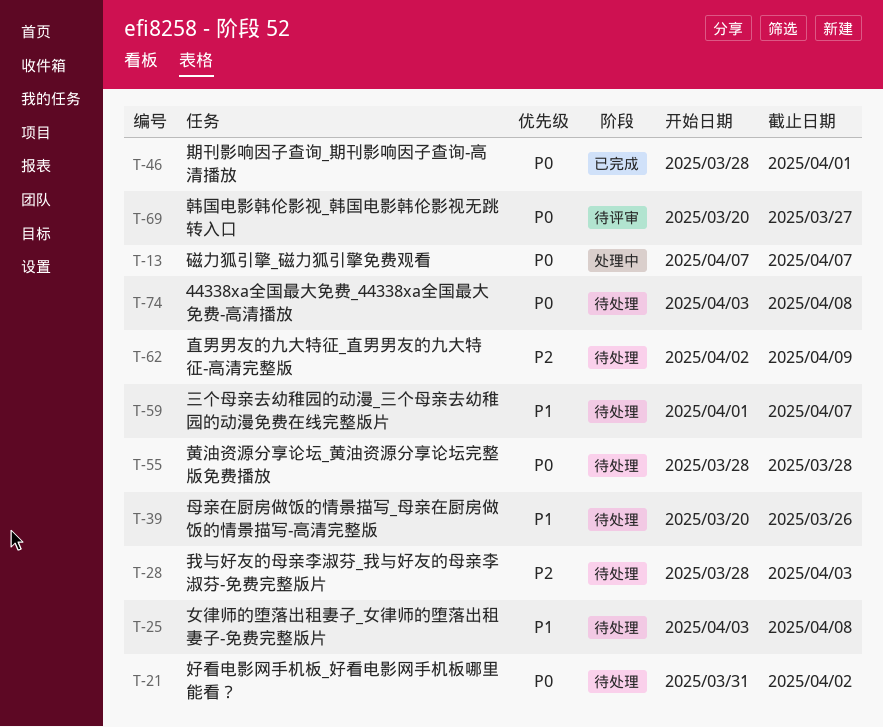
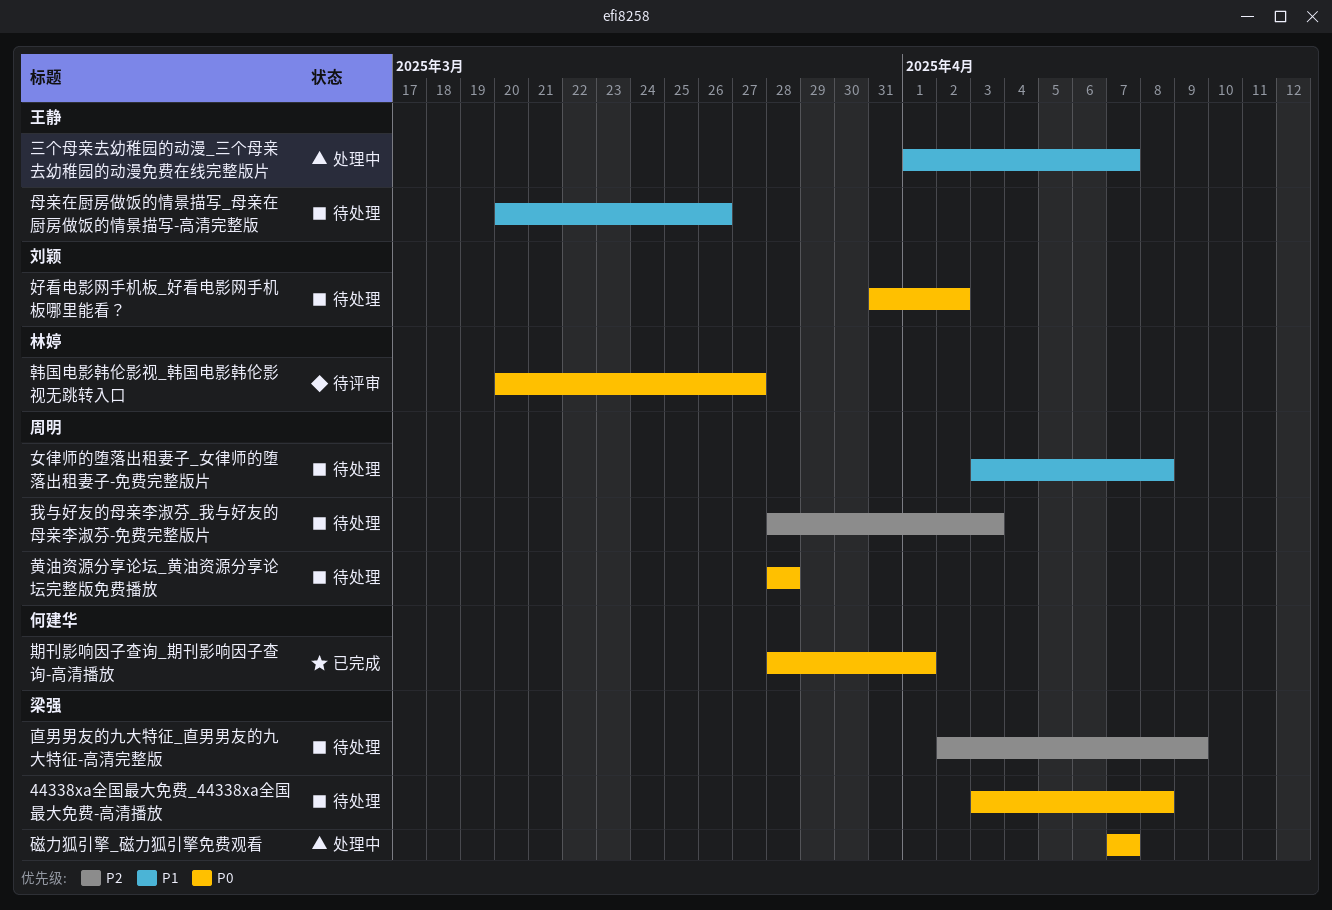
三个母亲去幼稚园的动漫_三个母亲去幼稚园的动漫免费在线完整版片, status: 待处理 -> 处理中

